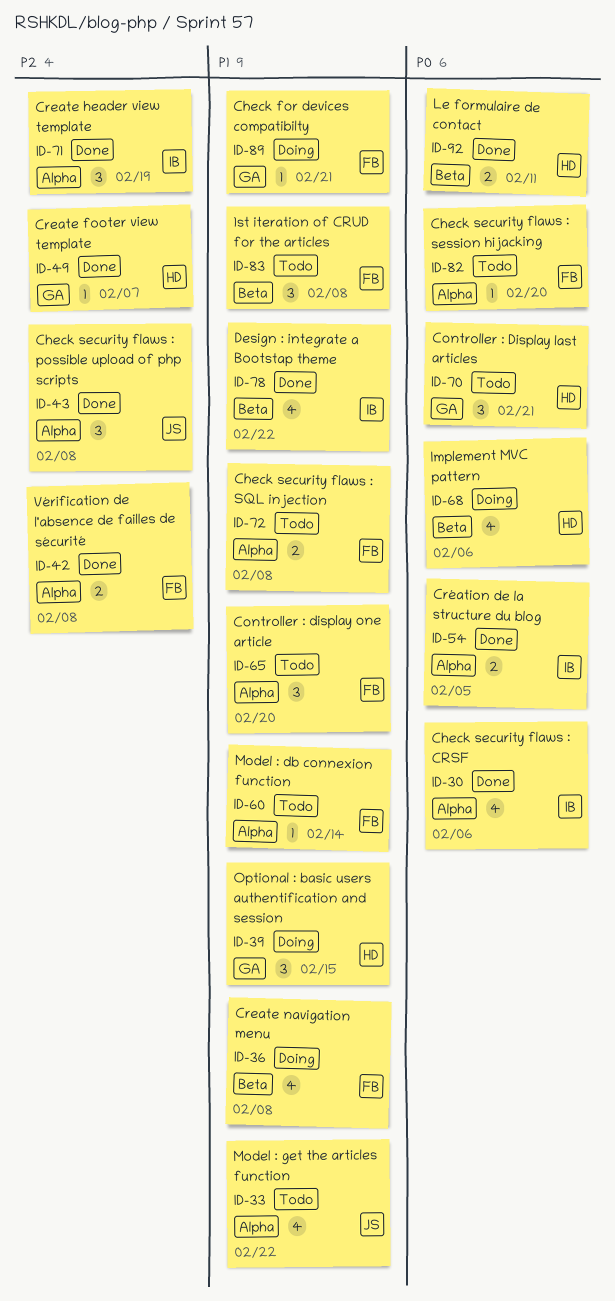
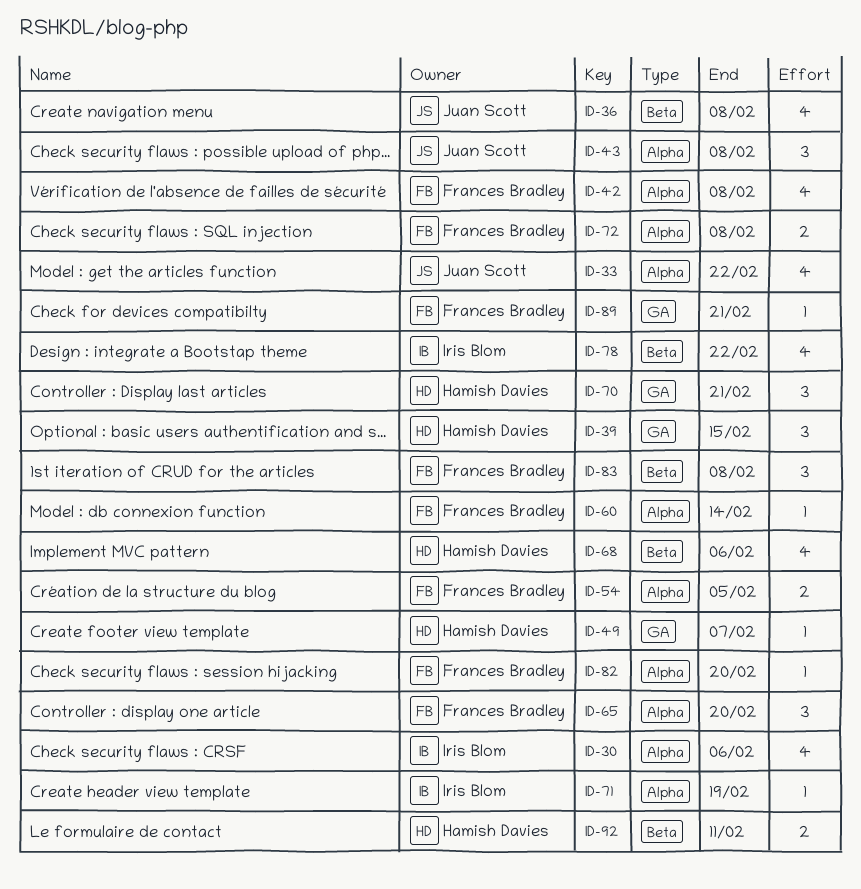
ID-36, owner: Frances Bradley -> Juan Scott
ID-42, estimate: 2 -> 4
ID-54, owner: Iris Blom -> Frances Bradley
ID-71, estimate: 3 -> 1

